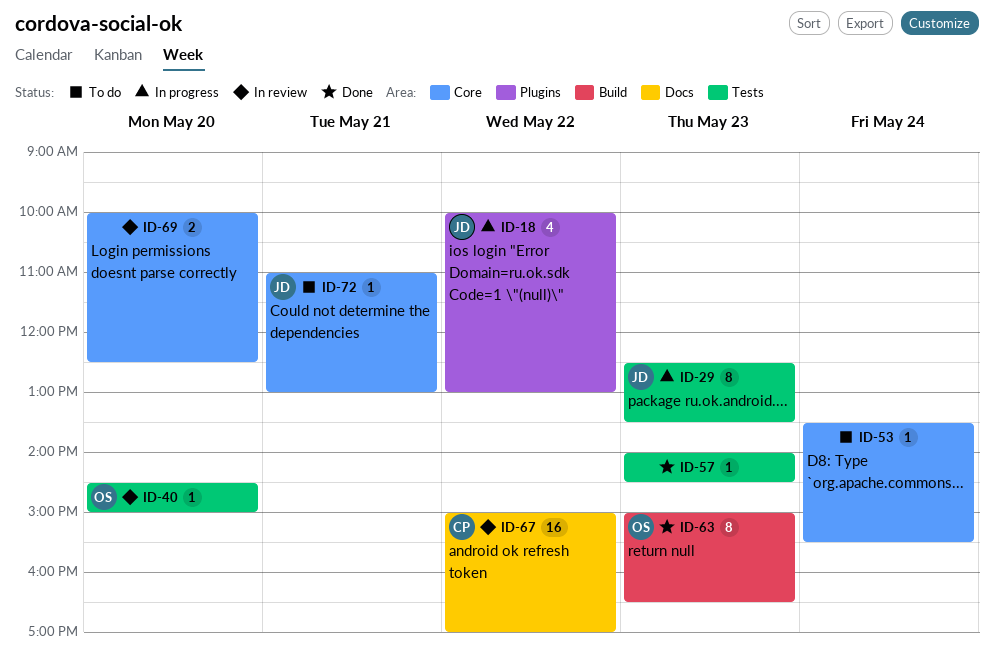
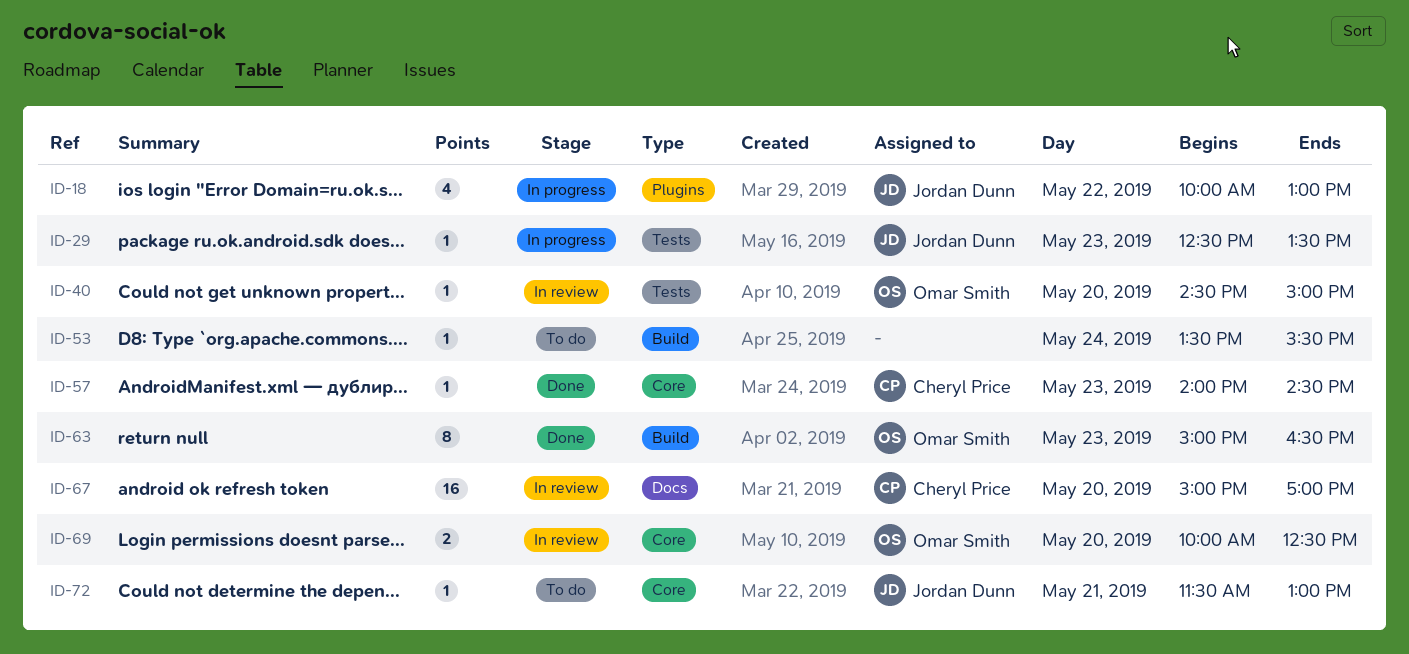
ID-29, estimate: 8 -> 1
ID-53, label: Core -> Build
ID-57, owner: none -> Cheryl Price
ID-57, label: Tests -> Core
ID-67, day: May 22 -> May 20
ID-69, owner: none -> Omar Smith
ID-72, begins: 11:00 -> 11:30

